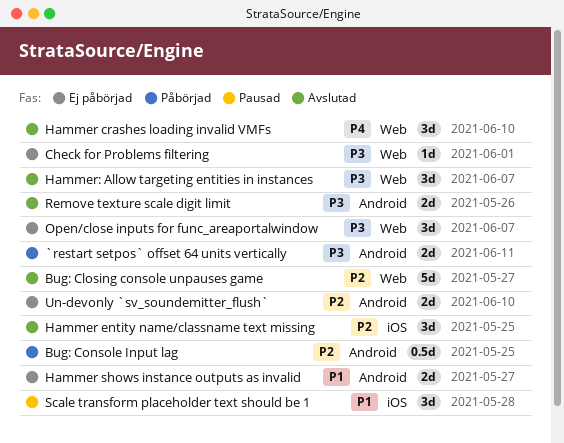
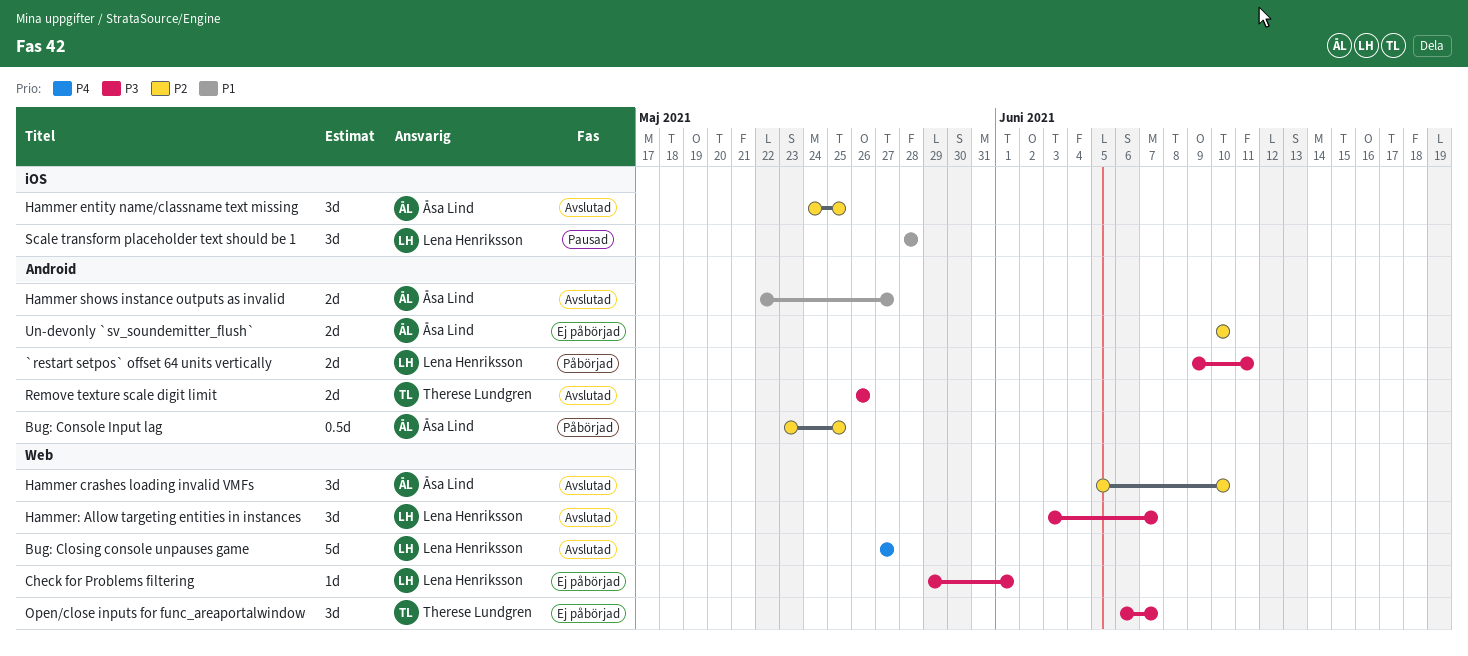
Bug: Closing console unpauses game, priority: P2 -> P4
Hammer crashes loading invalid VMFs, priority: P4 -> P2
Hammer shows instance outputs as invalid, status: Ej påbörjad -> Avslutad

